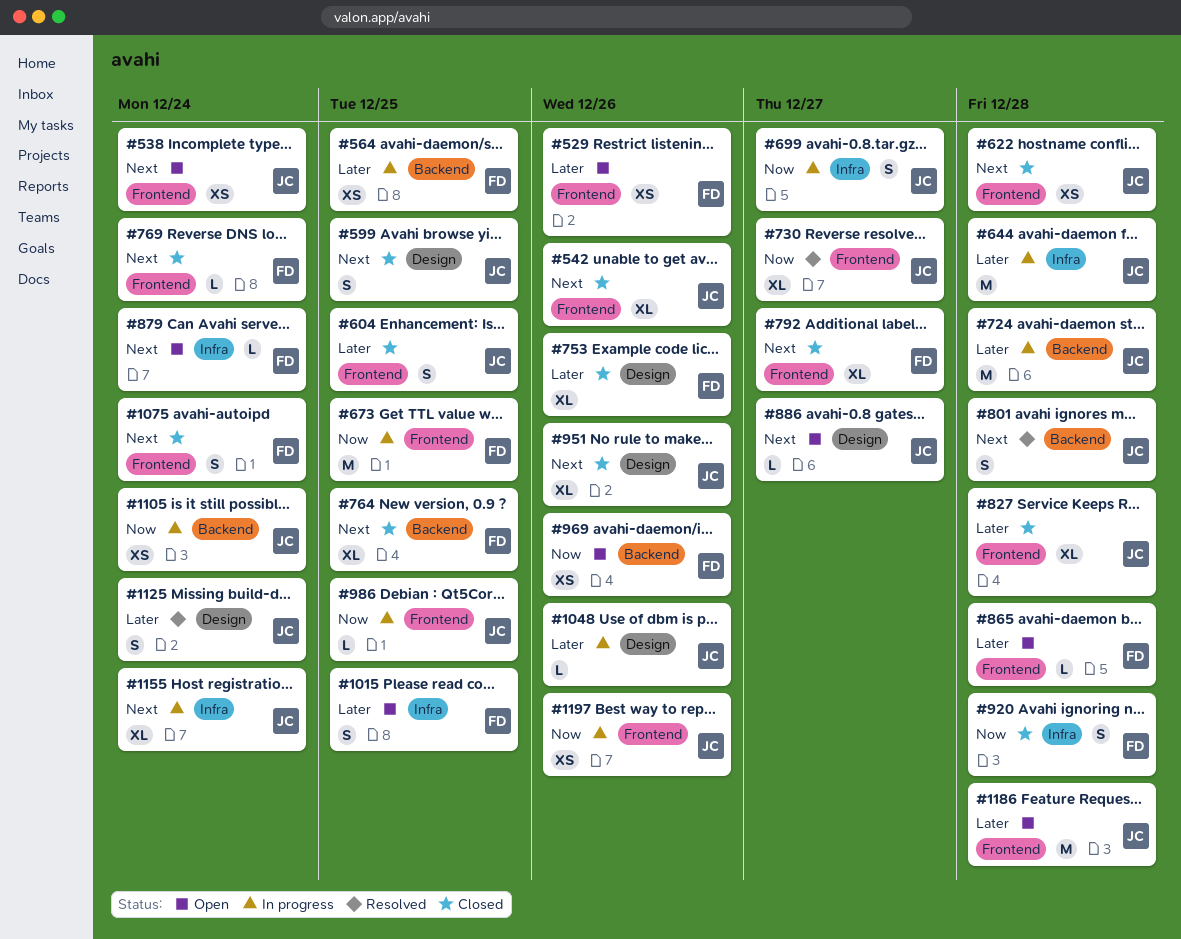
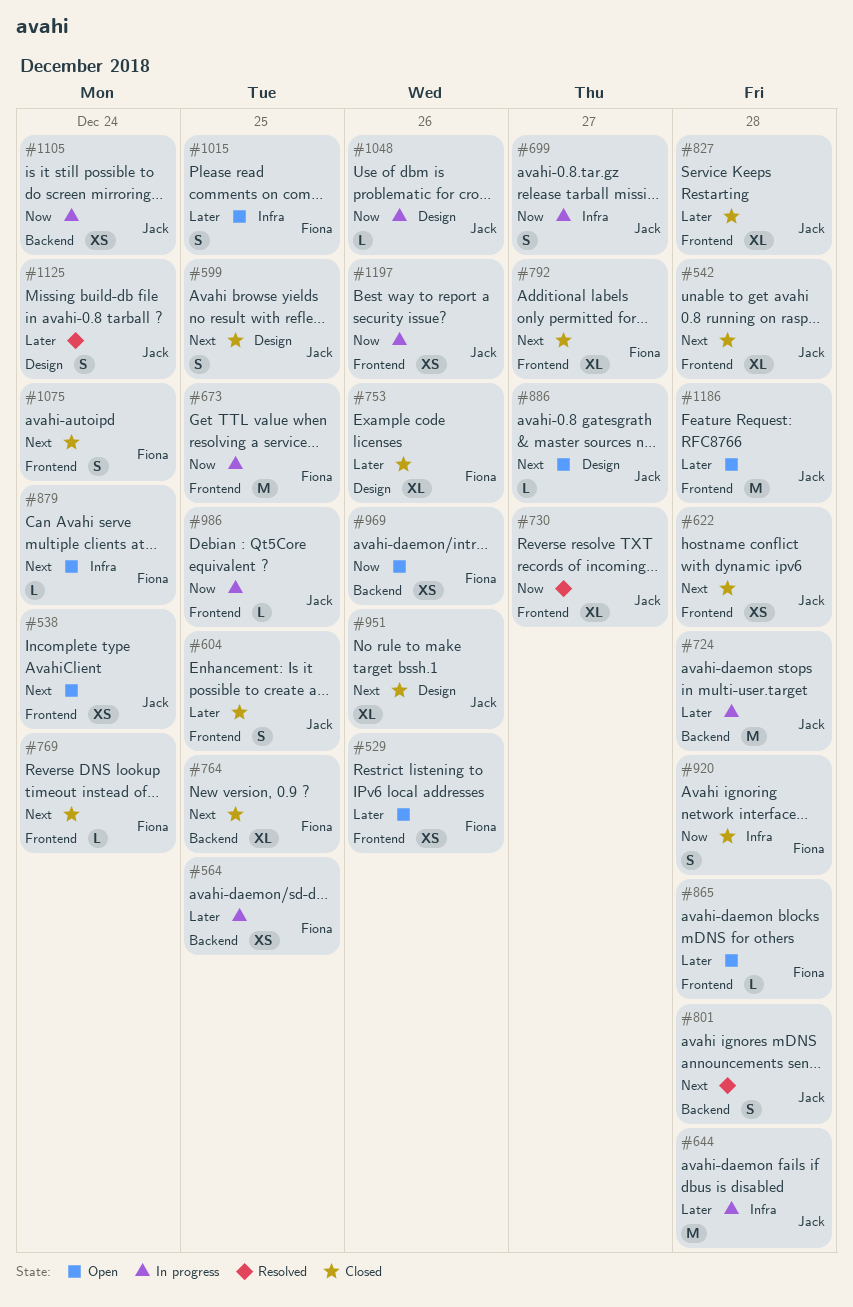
#542, due: Dec 26 -> Dec 28
#1048, priority: Later -> Now
#1155: present -> none

